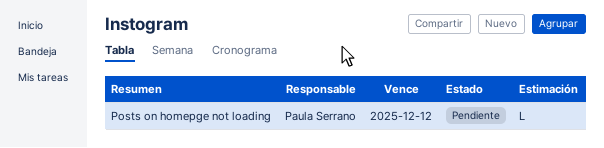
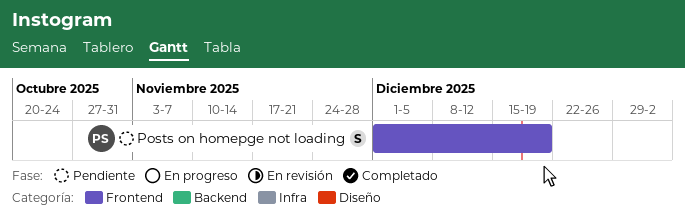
Posts on homepge not loading, estimate: L -> S
Posts on homepge not loading, due: Dec 12 -> Dec 19

